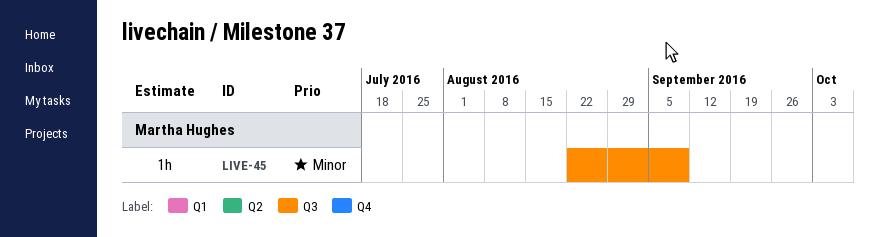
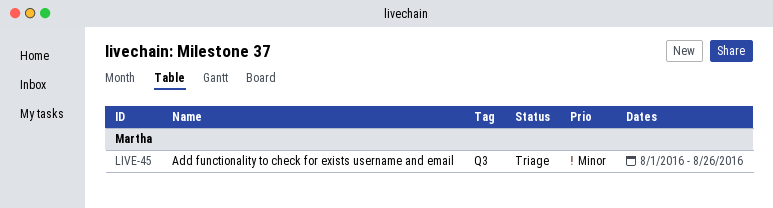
LIVE-45, start: Aug 22 -> Aug 1
LIVE-45, due: Sep 9 -> Aug 26

